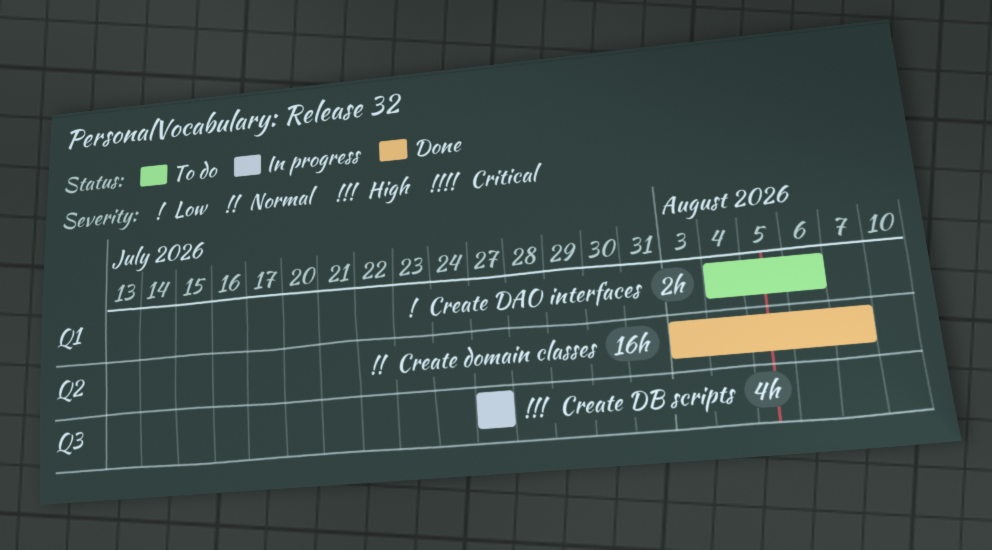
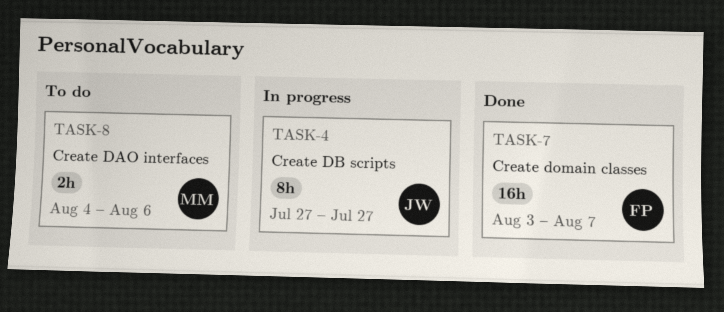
Create DB scripts, estimate: 4h -> 8h

